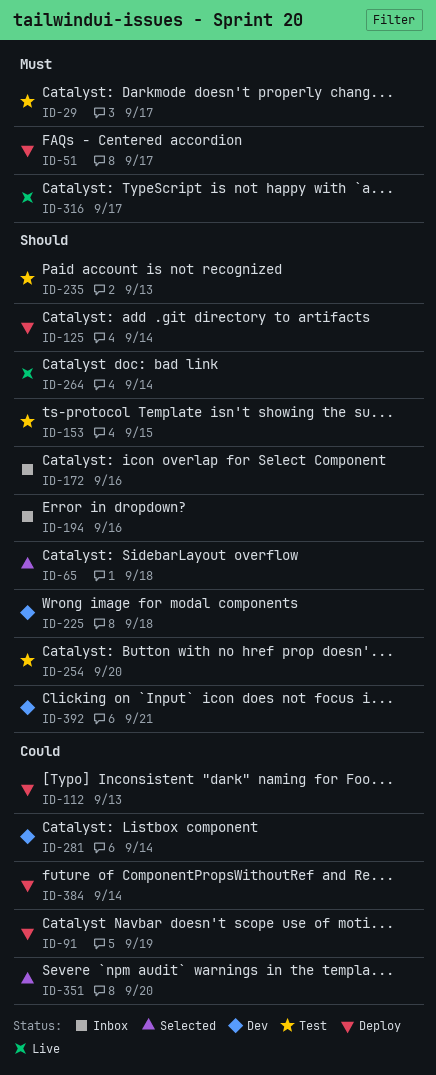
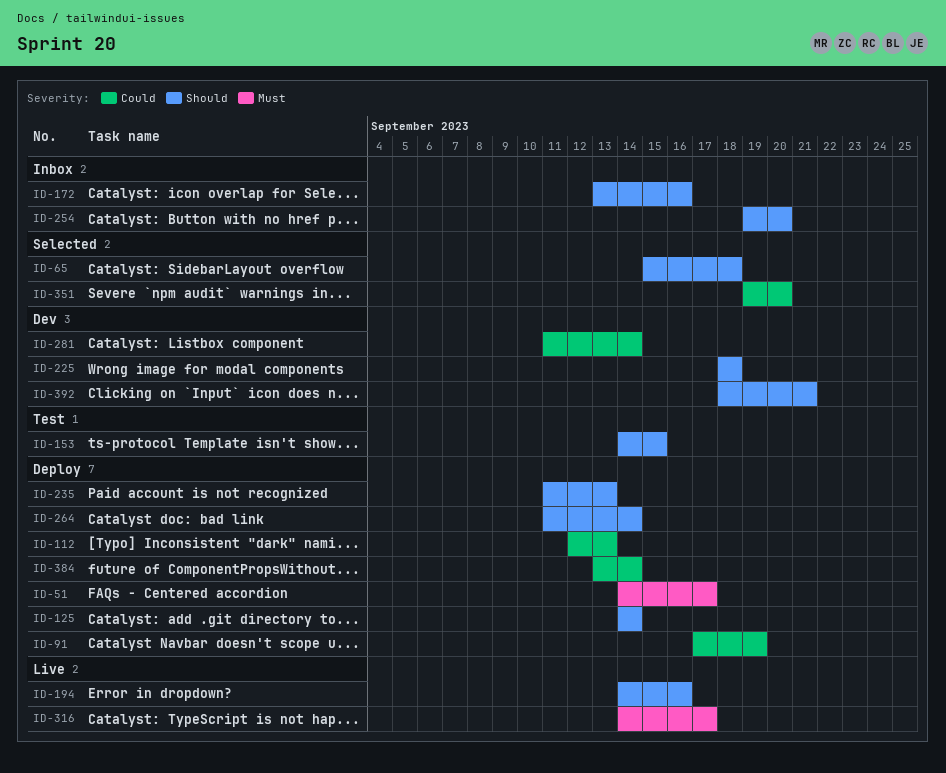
ID-29: present -> none
ID-194, status: Inbox -> Live
ID-235, status: Test -> Deploy
ID-254, status: Test -> Inbox
ID-264, status: Live -> Deploy

